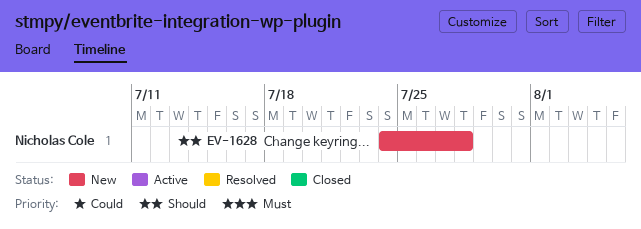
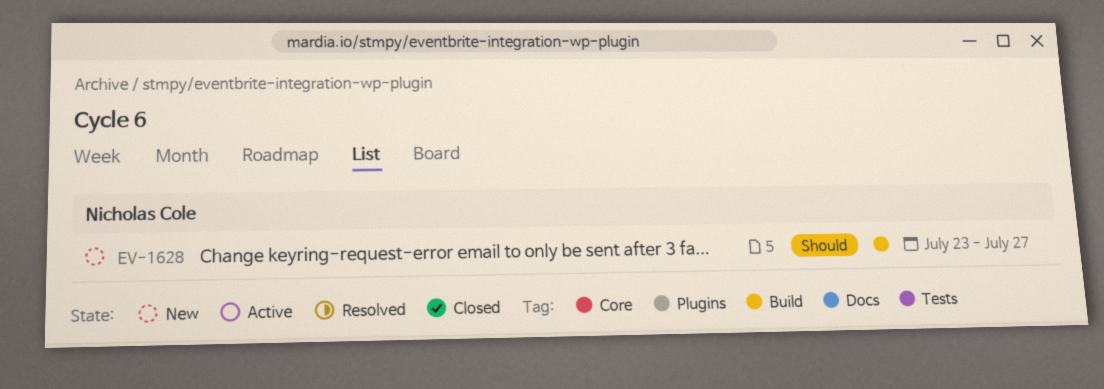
EV-1628, start: Jul 24 -> Jul 23
EV-1628, due: Jul 28 -> Jul 27

